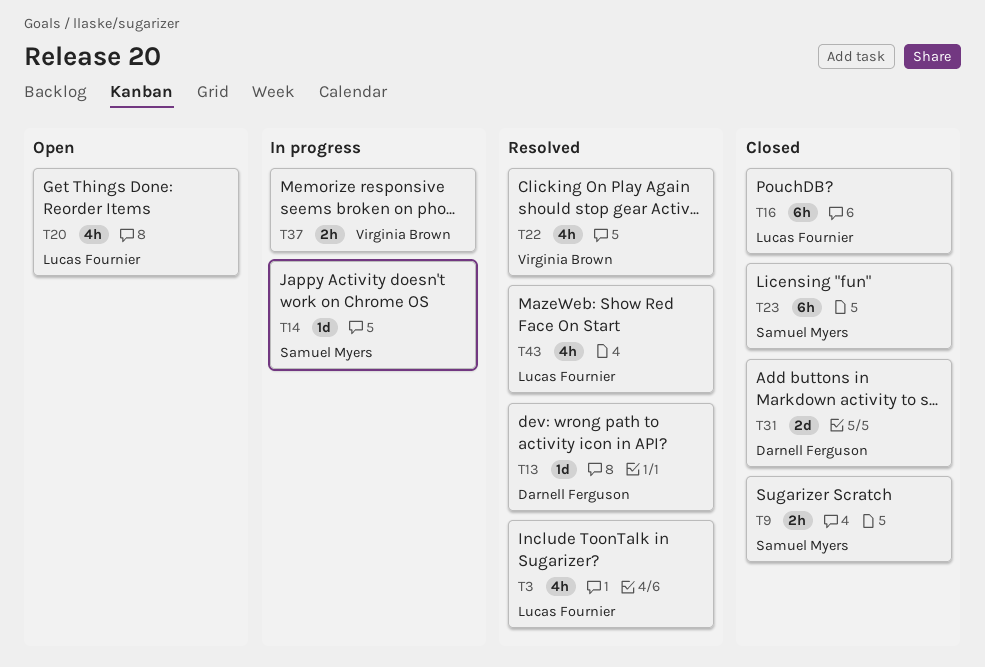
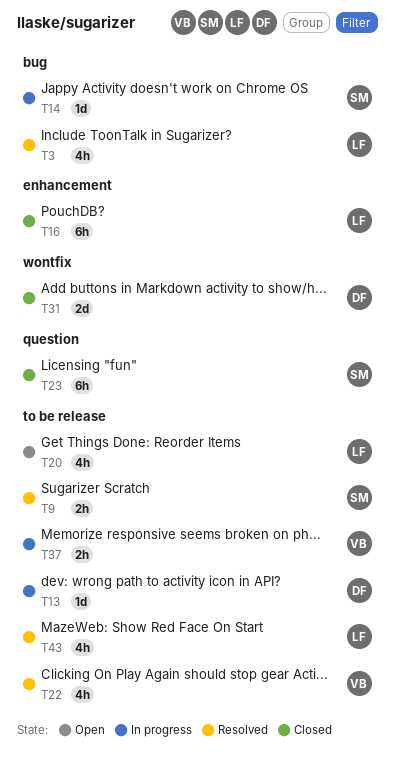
T9, status: Closed -> Resolved
T13, status: Resolved -> In progress

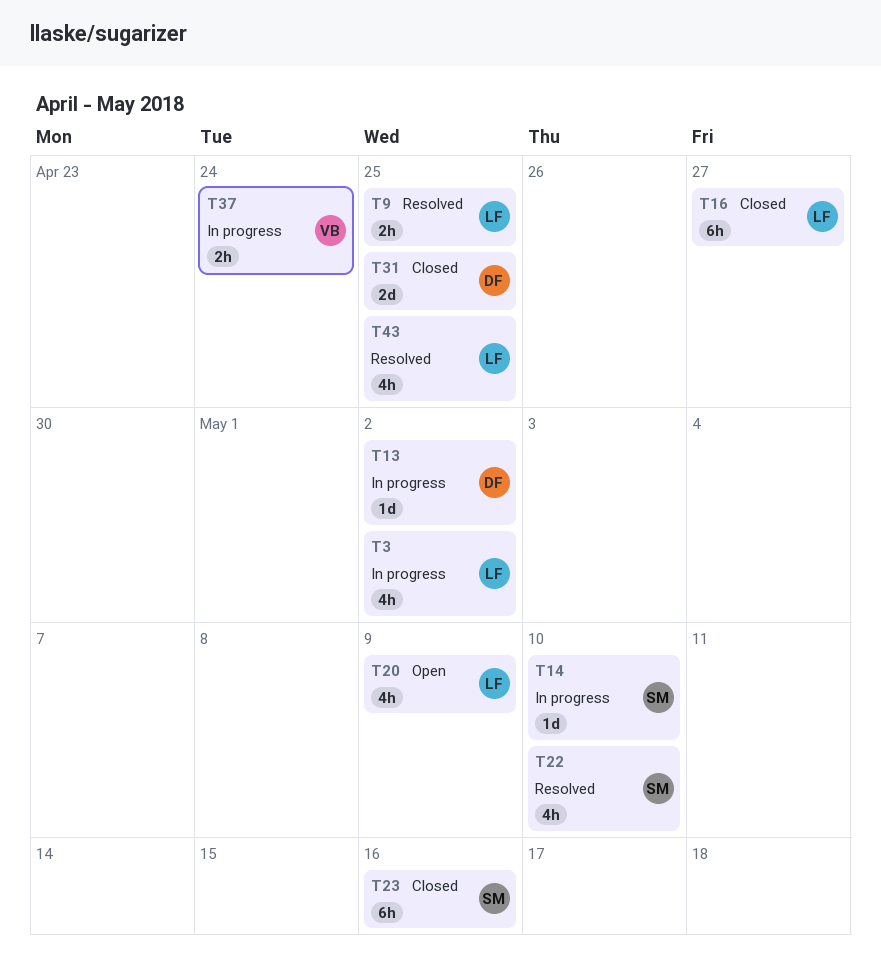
T3, status: Resolved -> In progress
T9, owner: SM -> LF
T22, owner: VB -> SM

